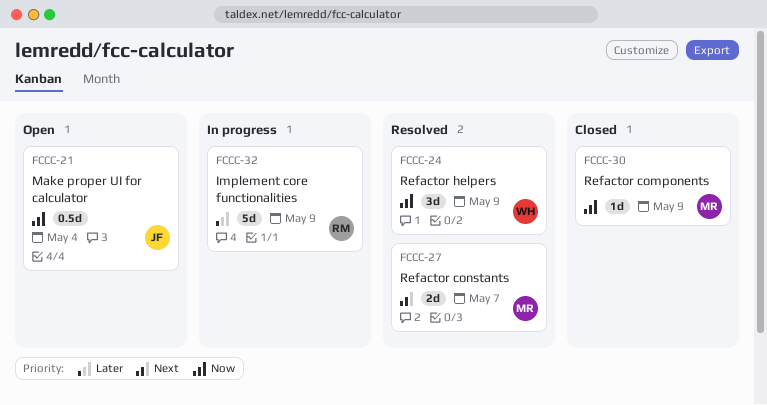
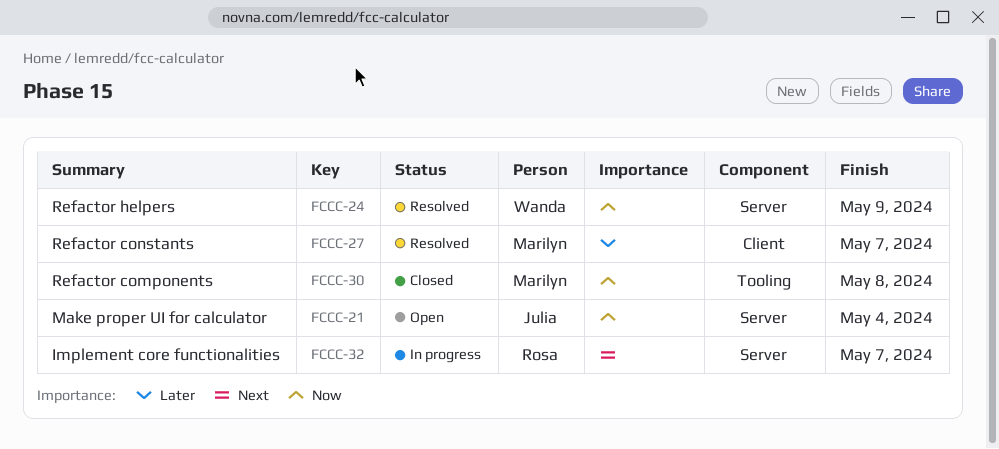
FCCC-27, priority: Next -> Later
FCCC-30, due: May 9 -> May 8
FCCC-32, priority: Later -> Next
FCCC-32, due: May 9 -> May 7

